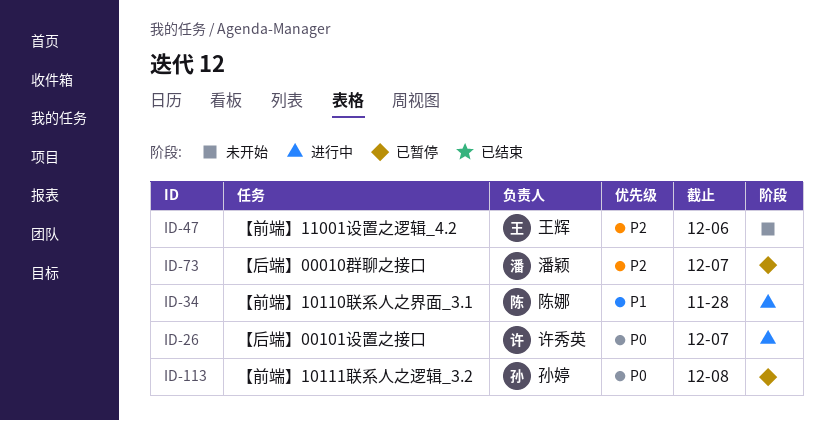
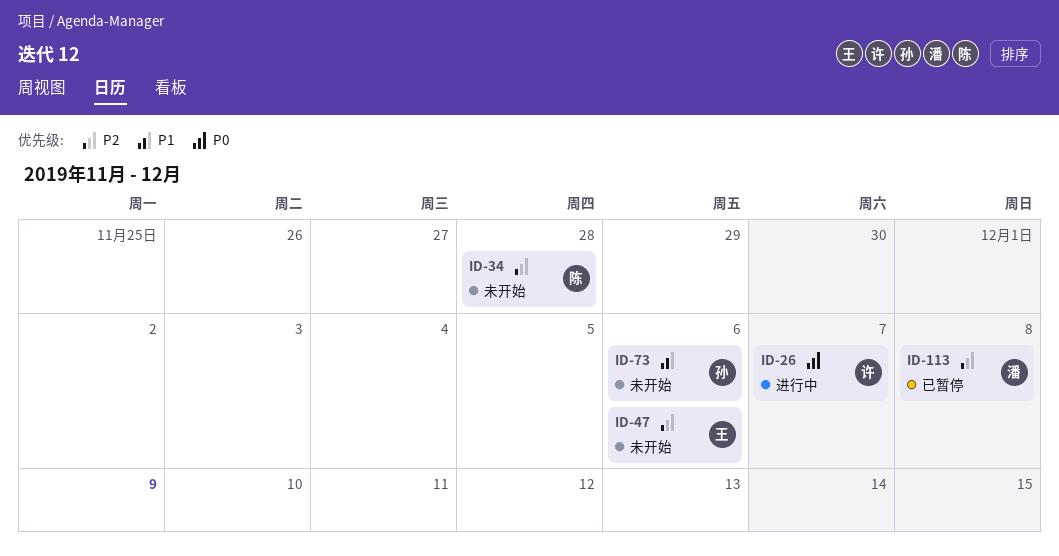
ID-34, status: 进行中 -> 未开始
ID-34, priority: P1 -> P2
ID-73, status: 已暂停 -> 未开始
ID-73, owner: 潘颖 -> 孙婷
ID-73, priority: P2 -> P1
ID-73, due: Dec 7 -> Dec 6
ID-113, owner: 孙婷 -> 潘颖
ID-113, priority: P0 -> P2

